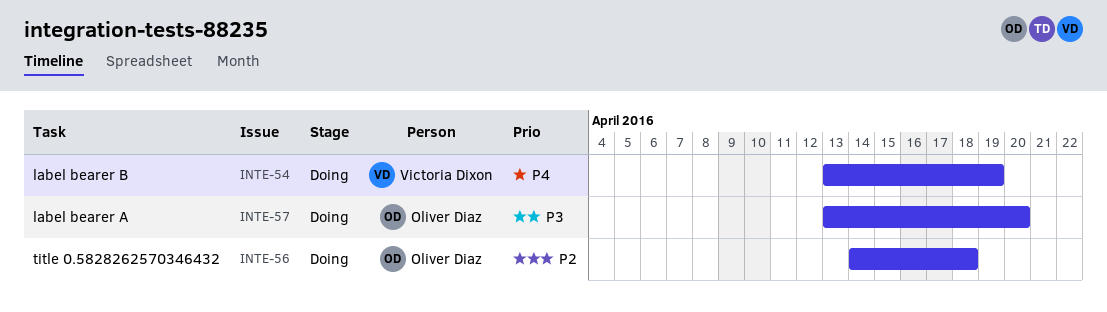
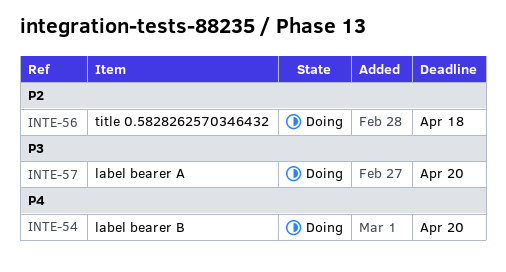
INTE-54, due: Apr 19 -> Apr 20

